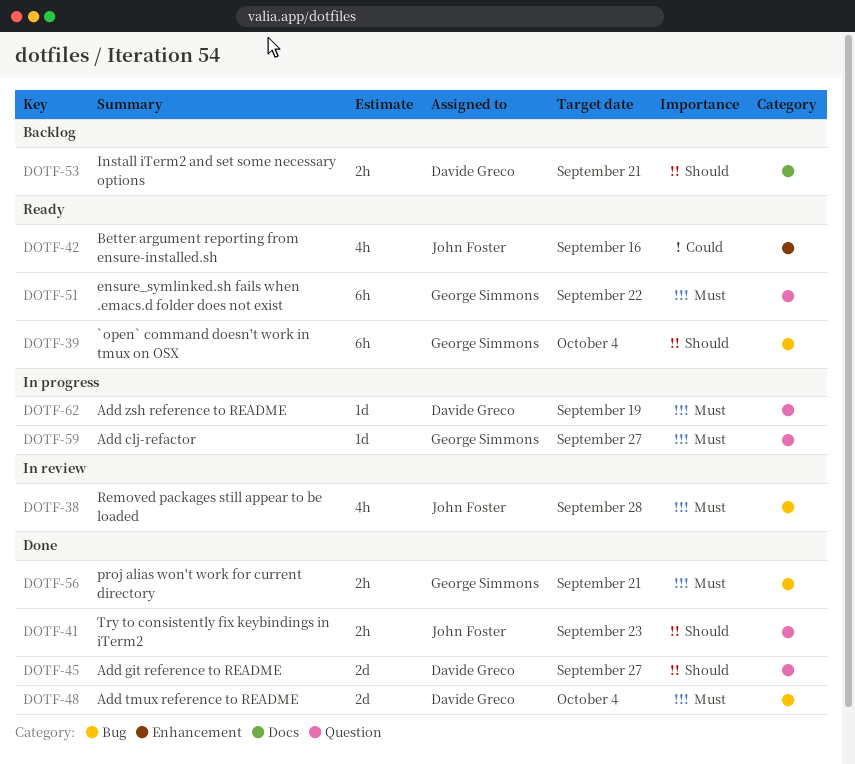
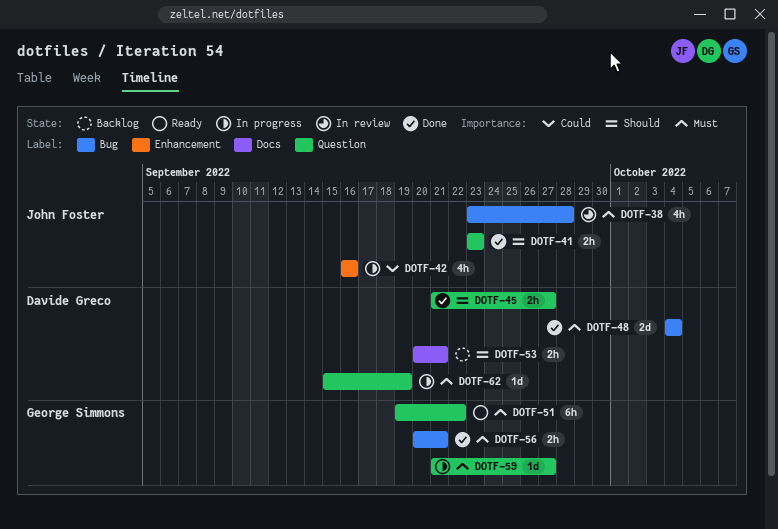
DOTF-39: present -> none
DOTF-42, status: Ready -> In progress
DOTF-45, estimate: 2d -> 2h

